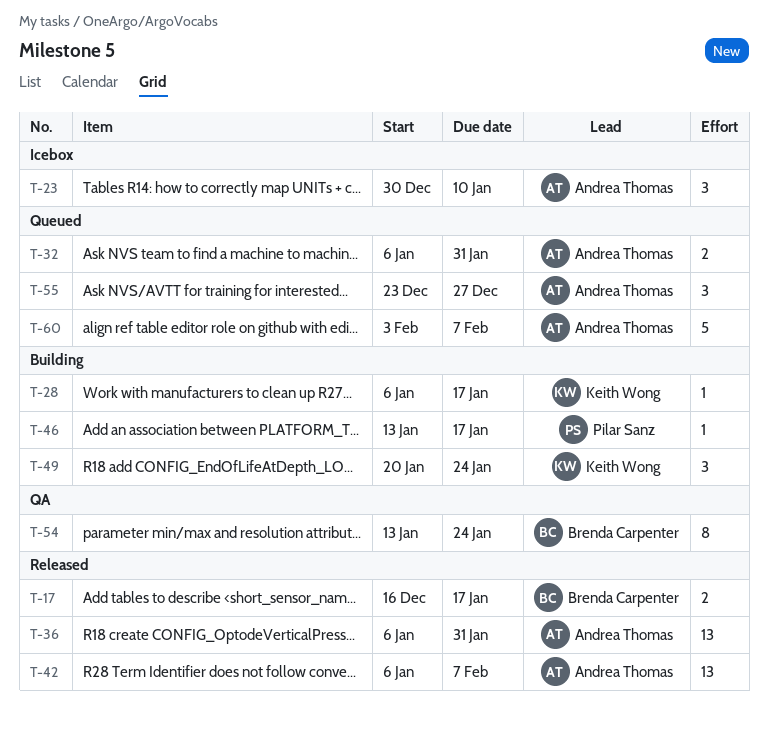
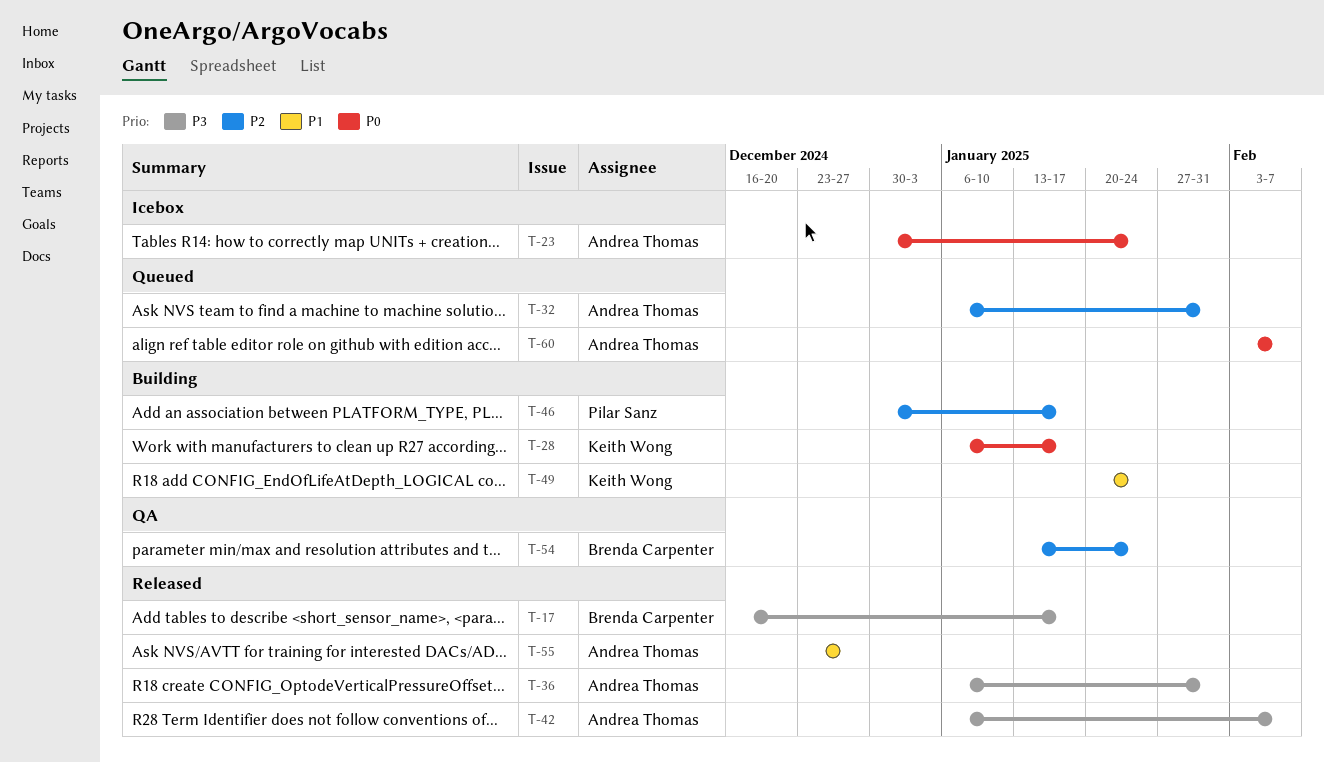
T-23, due: Jan 10 -> Jan 24
T-46, start: Jan 13 -> Dec 30
T-55, status: Queued -> Released

